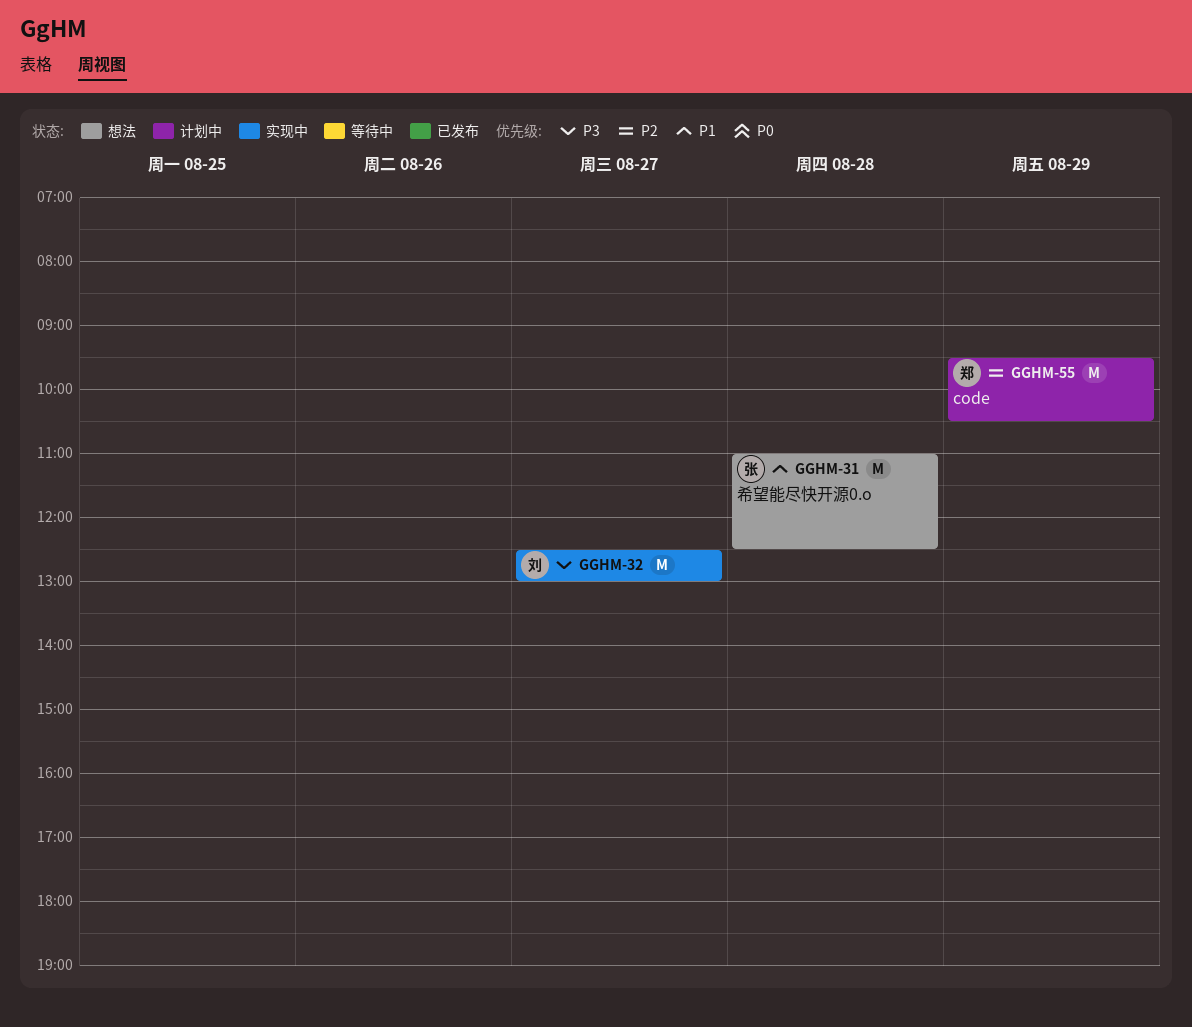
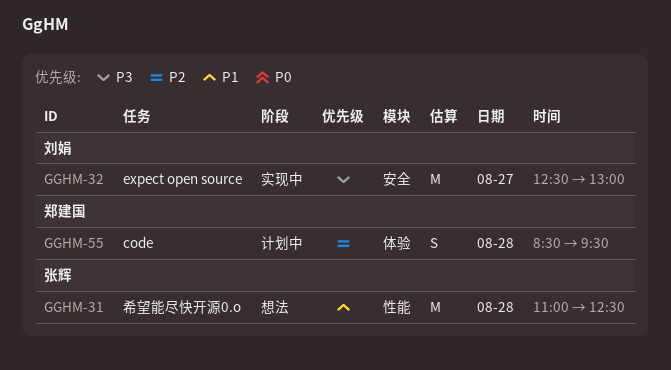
GGHM-55, estimate: M -> S
GGHM-55, day: Aug 29 -> Aug 28
GGHM-55, begins: 09:30 -> 08:30
GGHM-55, ends: 10:30 -> 09:30

